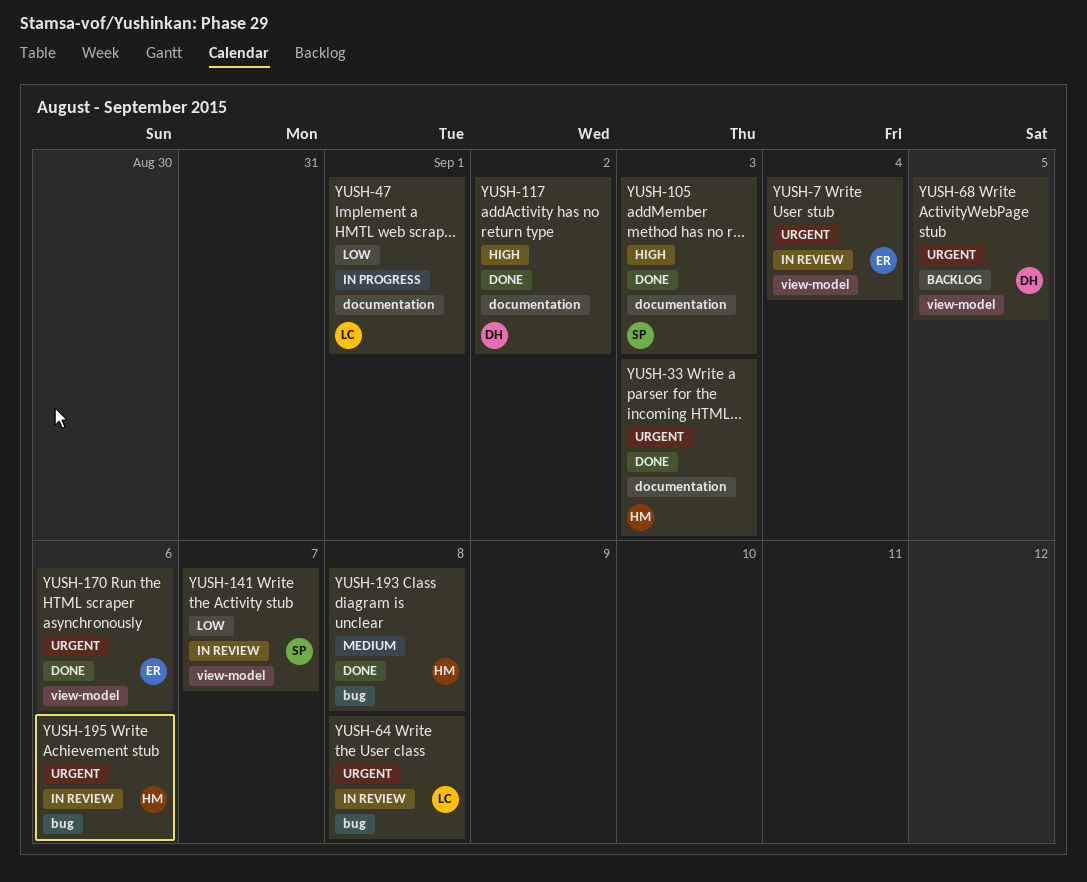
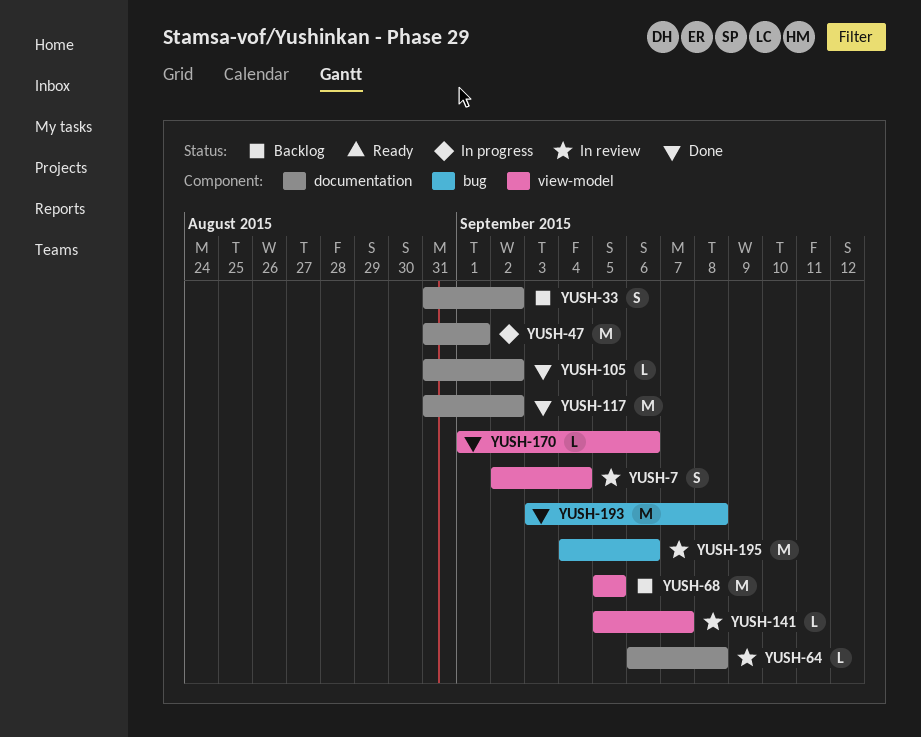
YUSH-33, status: Done -> Backlog
YUSH-33, due: Sep 3 -> Sep 2
YUSH-64, label: bug -> documentation
YUSH-105, due: Sep 3 -> Sep 2

